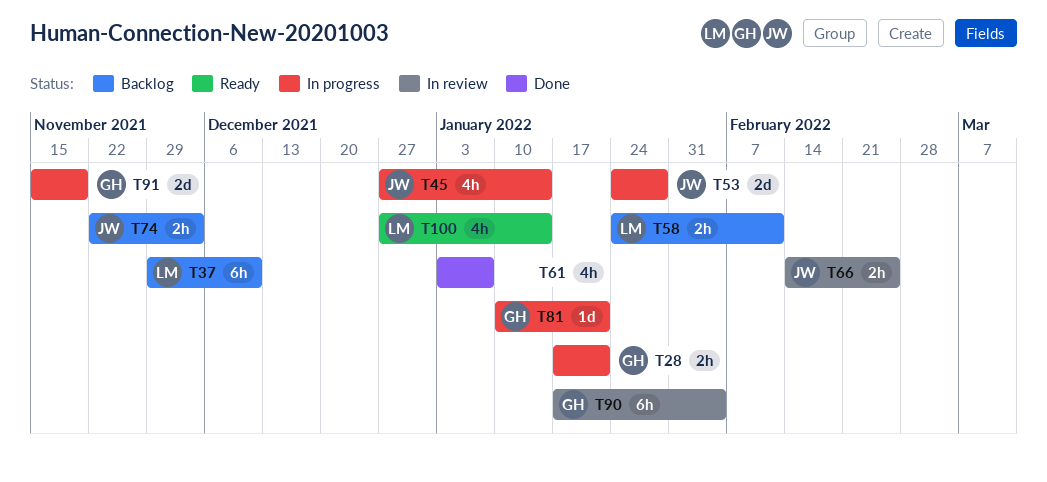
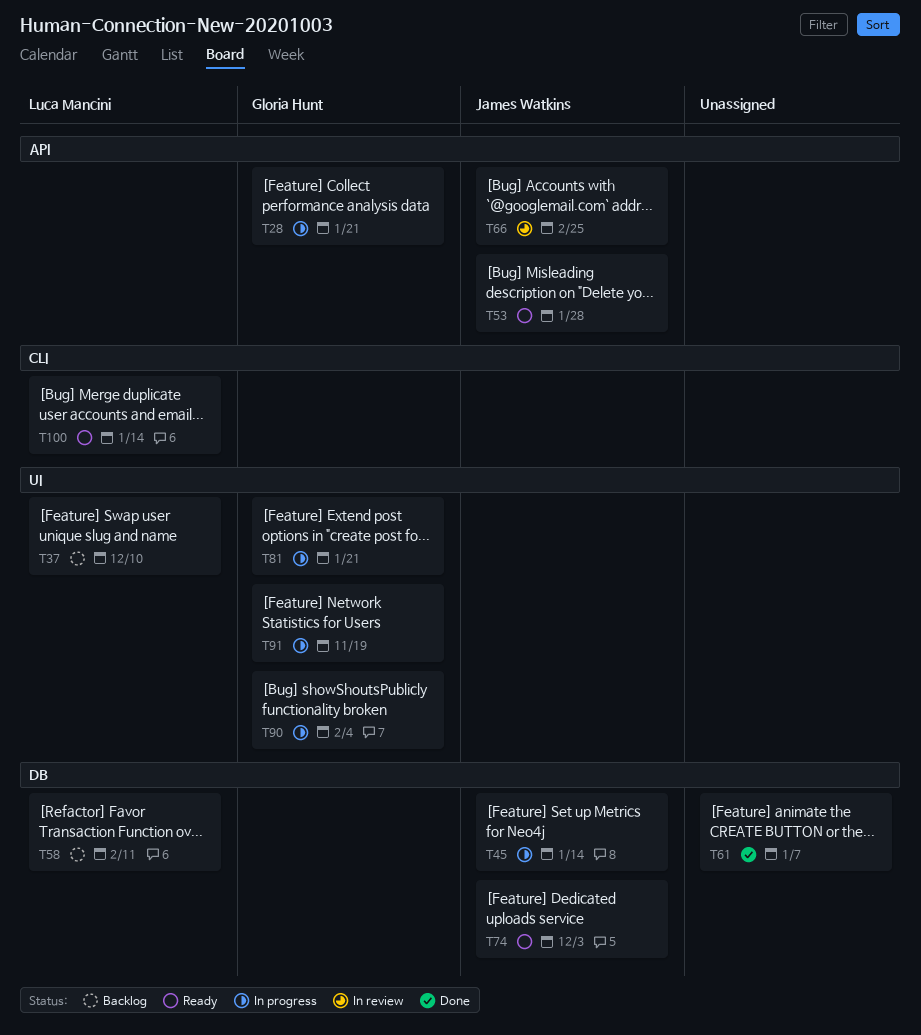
T53, status: In progress -> Ready
T74, status: Backlog -> Ready
T90, status: In review -> In progress

